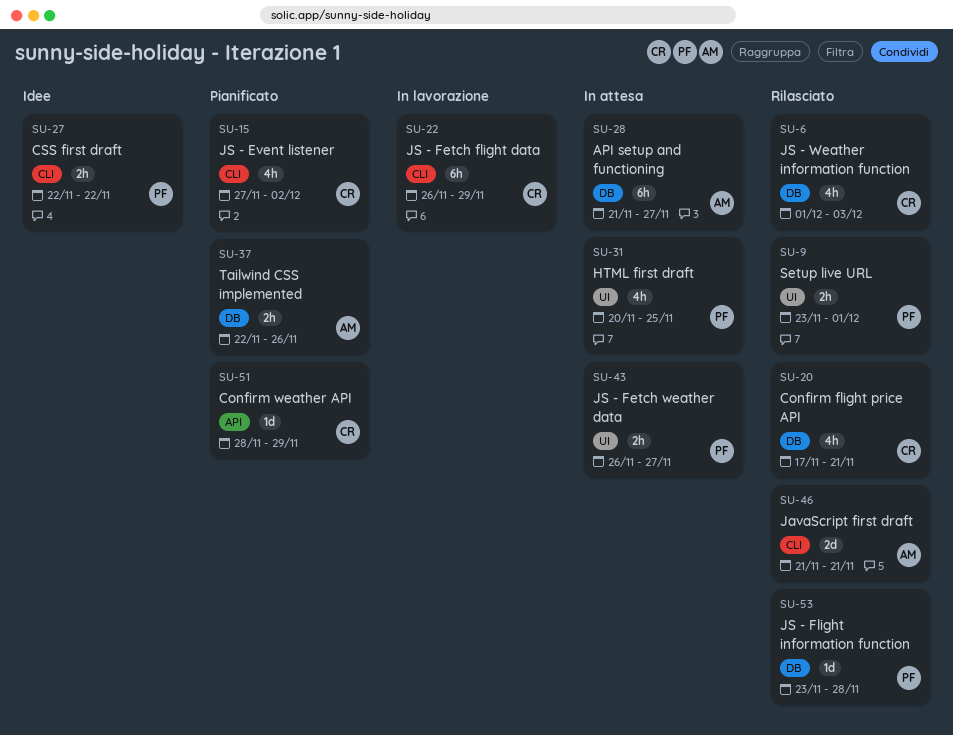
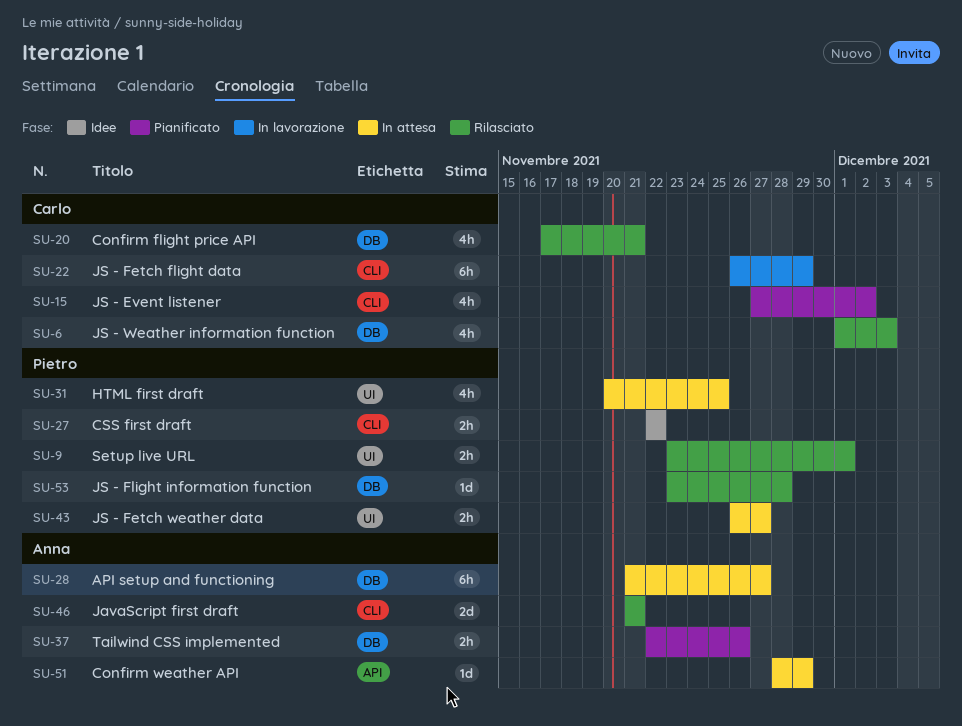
SU-51, status: Pianificato -> In attesa
SU-51, owner: Carlo -> Anna

